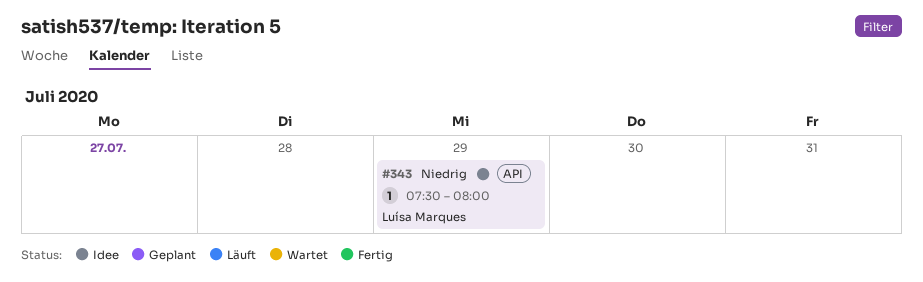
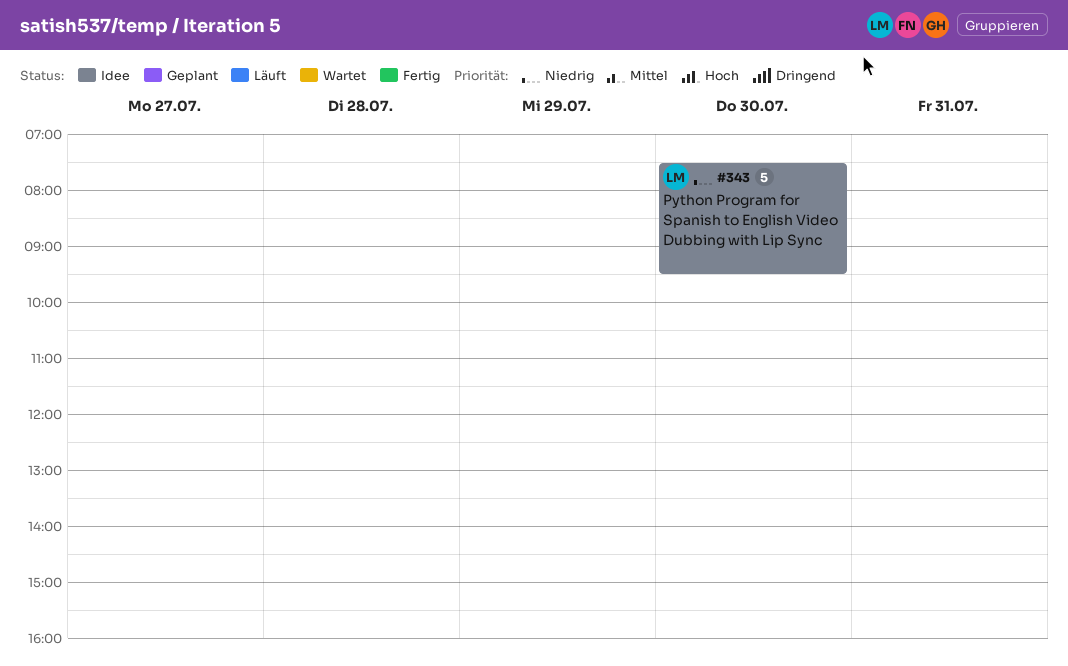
#343, estimate: 1 -> 5
#343, day: Jul 29 -> Jul 30
#343, ends: 08:00 -> 09:30

